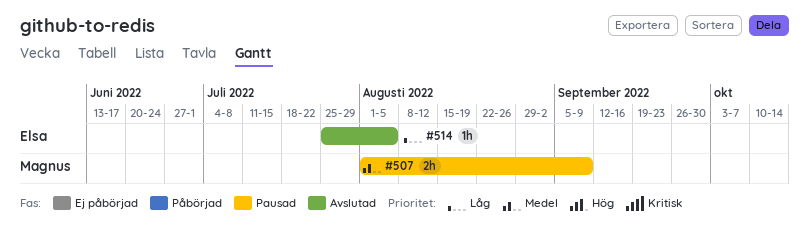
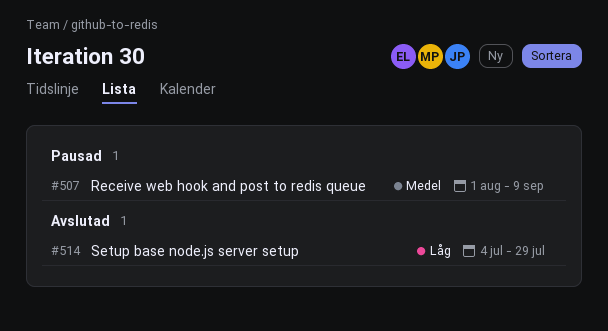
#514, start: Jul 25 -> Jul 4
#514, due: Aug 5 -> Jul 29

